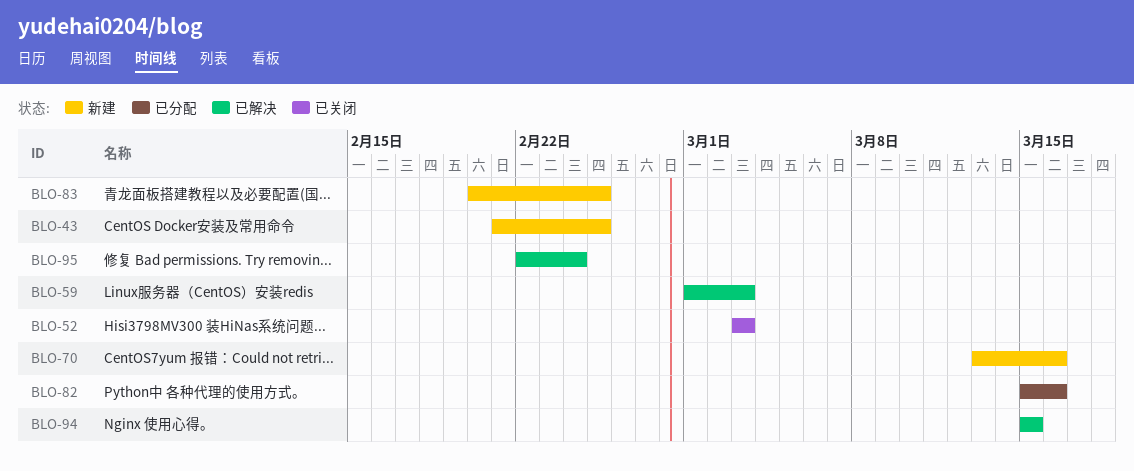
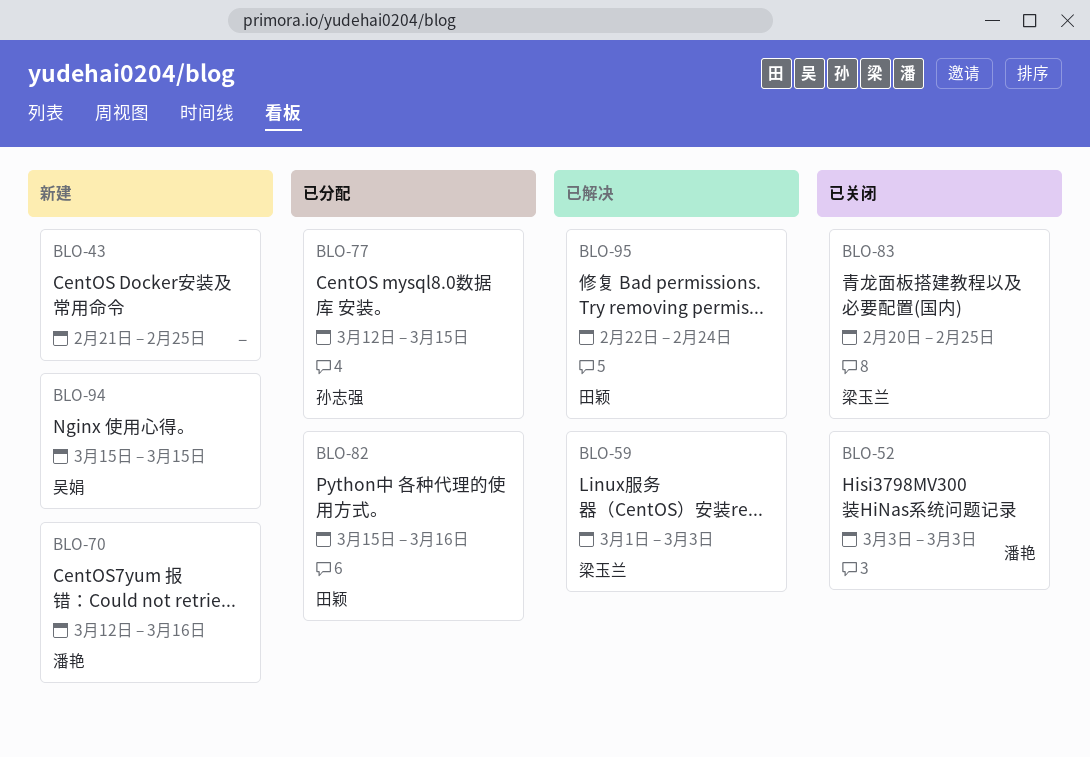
BLO-70, start: Mar 13 -> Mar 12
BLO-77: none -> present
BLO-83, status: 新建 -> 已关闭
BLO-94, status: 已解决 -> 新建

